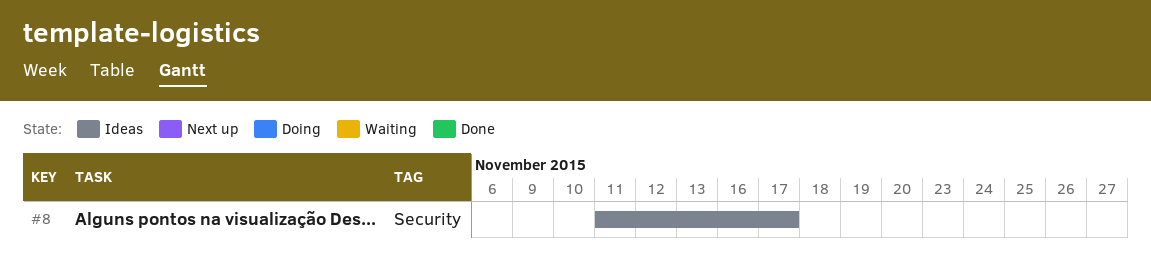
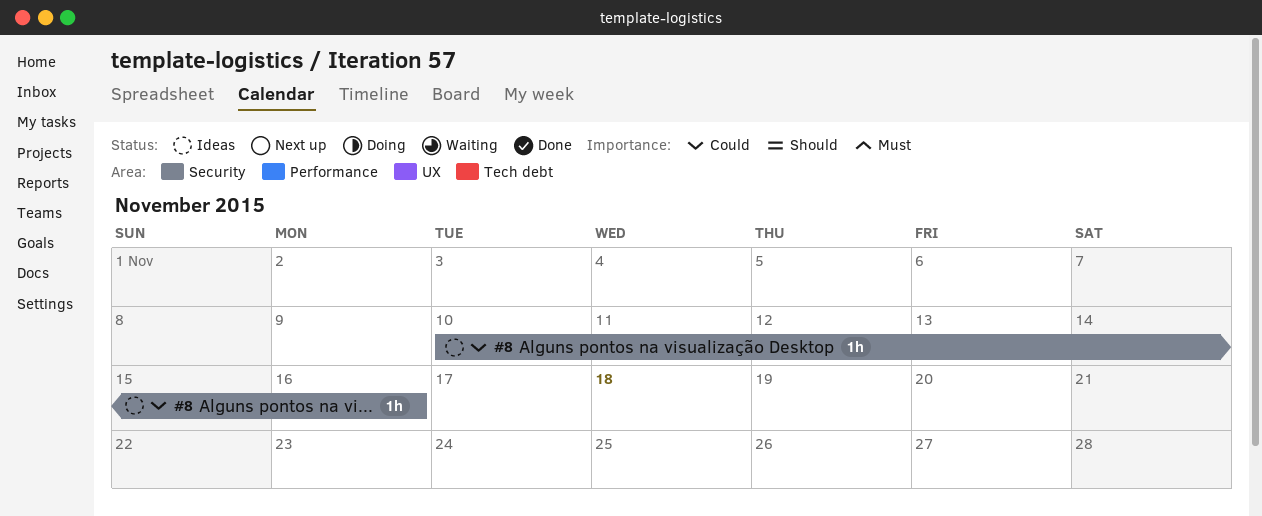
#8, start: Nov 11 -> Nov 10
#8, due: Nov 17 -> Nov 16

